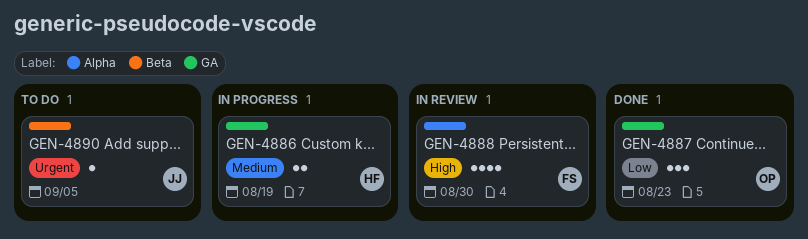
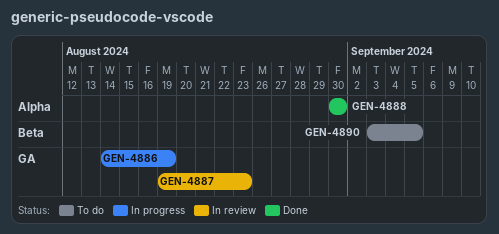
GEN-4887, status: Done -> In review
GEN-4888, status: In review -> Done

